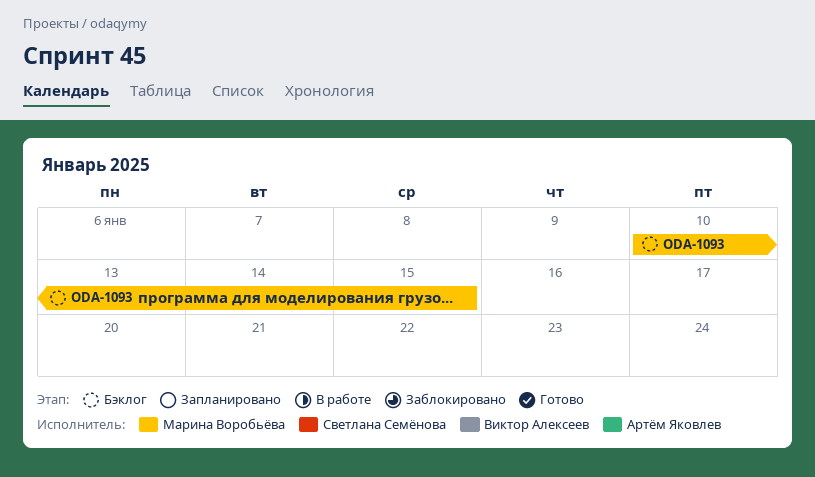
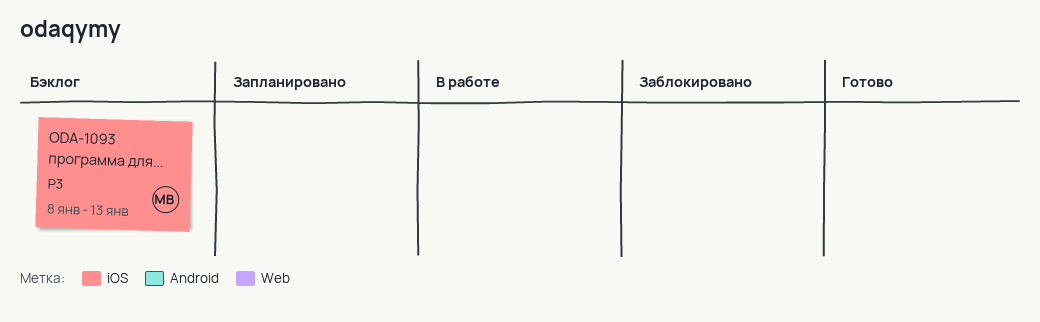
ODA-1093, start: Jan 10 -> Jan 8
ODA-1093, due: Jan 15 -> Jan 13

